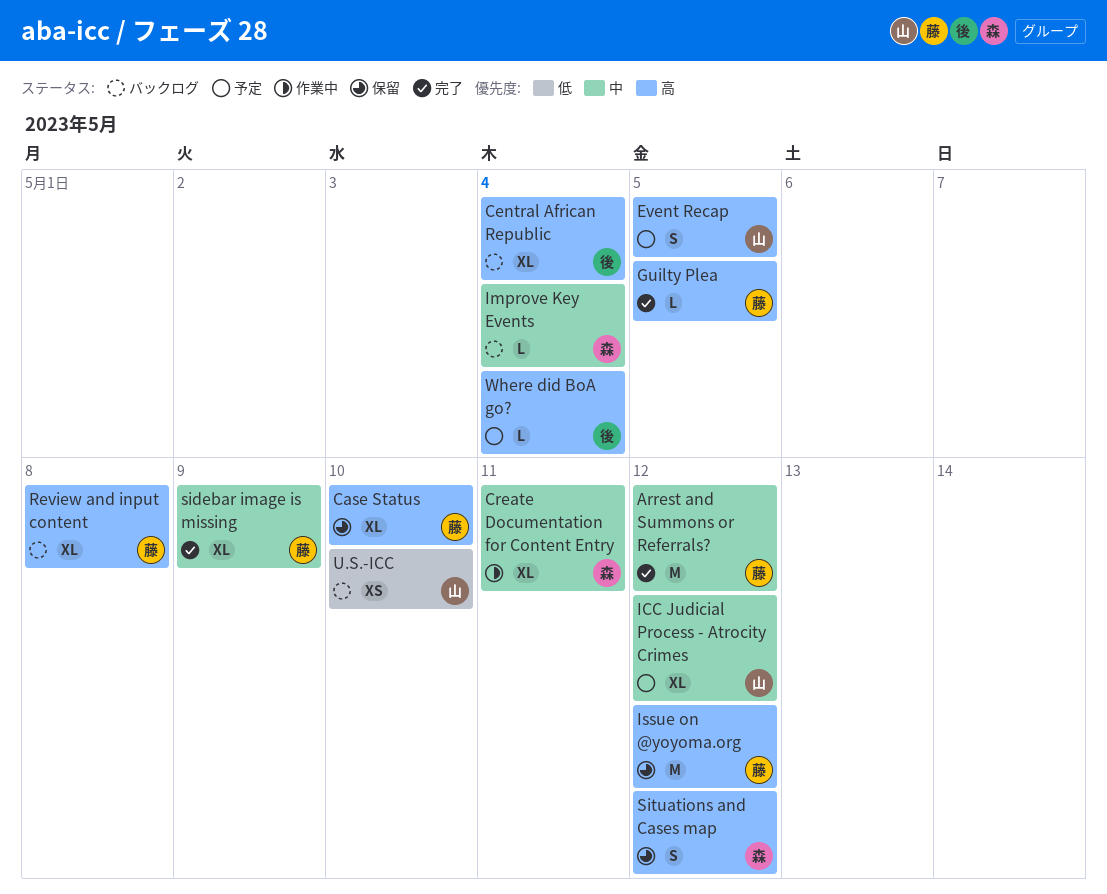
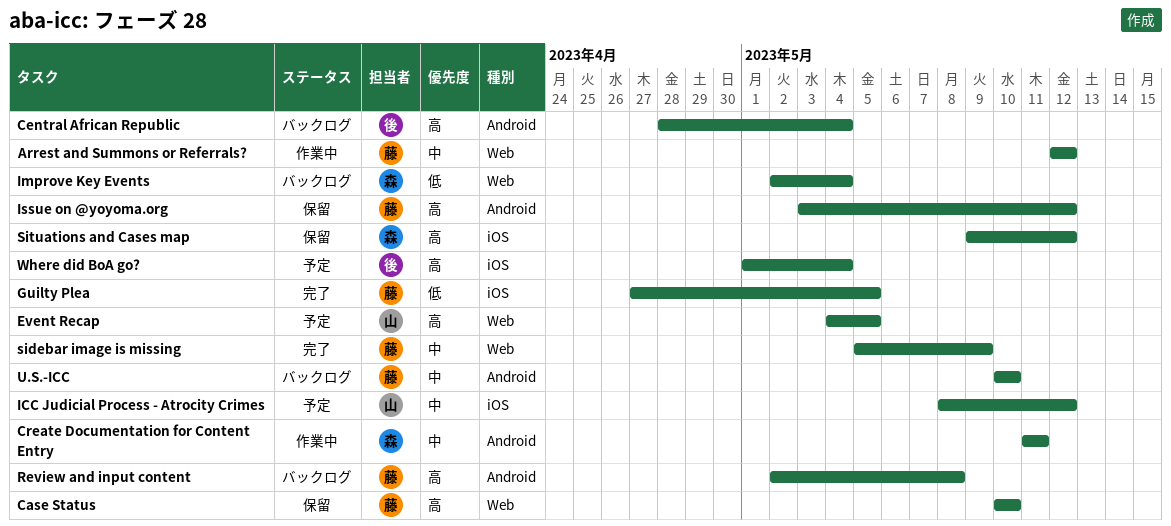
Arrest and Summons or Referrals?, status: 完了 -> 作業中
Guilty Plea, priority: 高 -> 低
Improve Key Events, priority: 中 -> 低
U.S.-ICC, owner: 山 -> 藤
U.S.-ICC, priority: 低 -> 中

